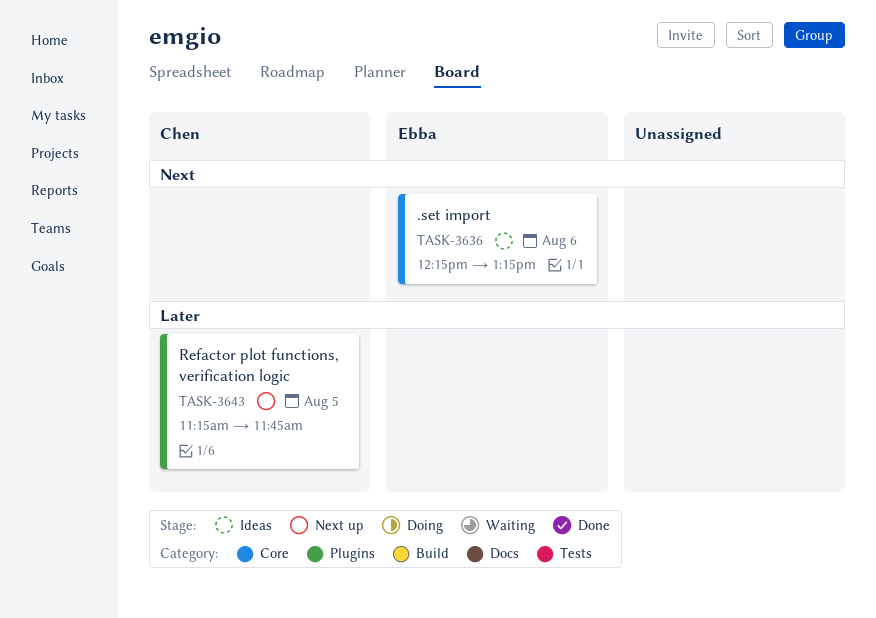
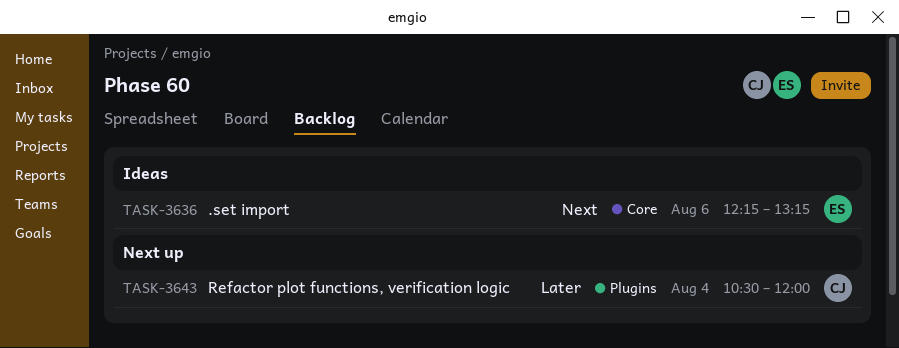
TASK-3643, day: Aug 5 -> Aug 4
TASK-3643, begins: 11:15 -> 10:30
TASK-3643, ends: 11:45 -> 12:00

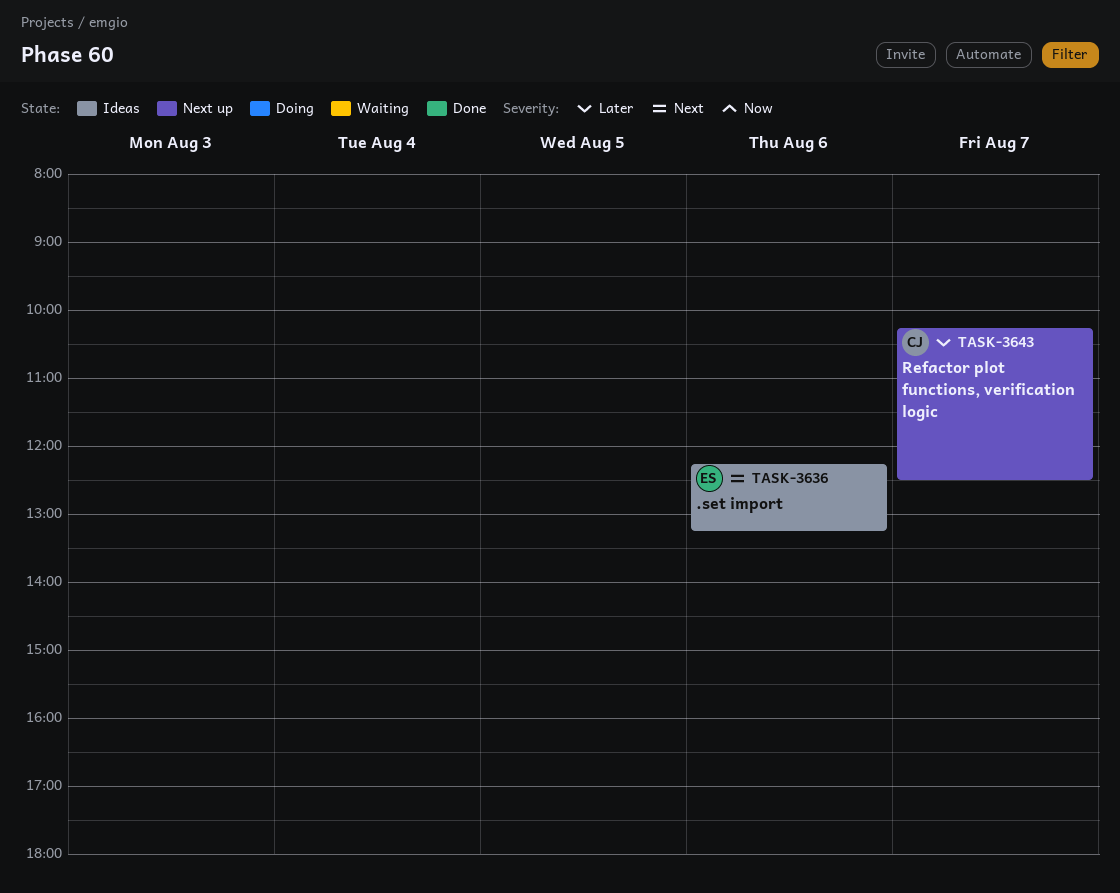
TASK-3643, day: Aug 4 -> Aug 7
TASK-3643, begins: 10:30 -> 10:15
TASK-3643, ends: 12:00 -> 12:30

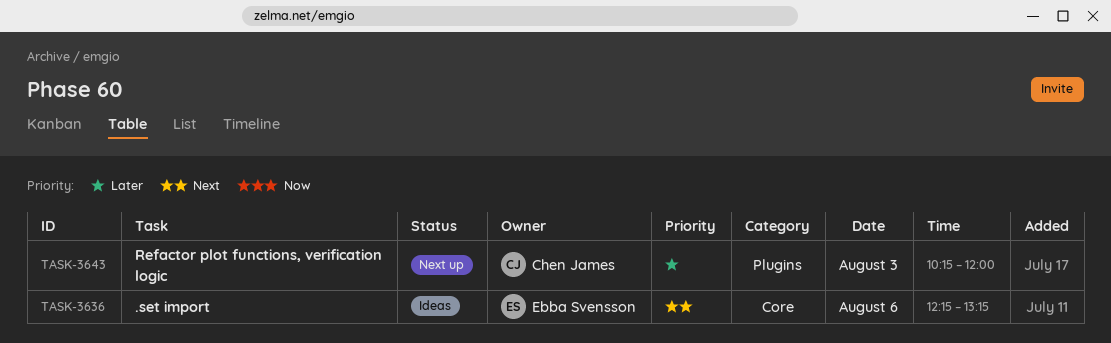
TASK-3643, day: Aug 7 -> Aug 3
TASK-3643, ends: 12:30 -> 12:00

